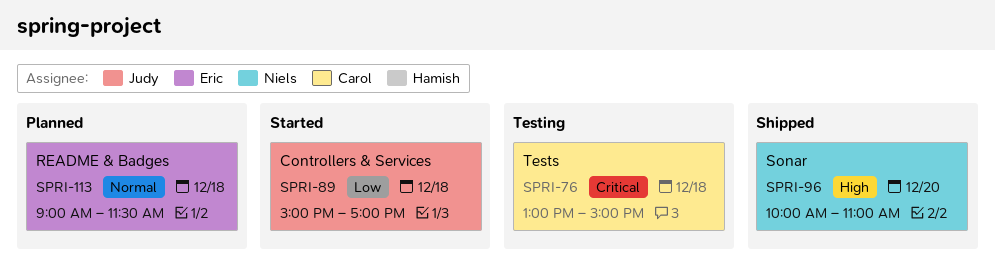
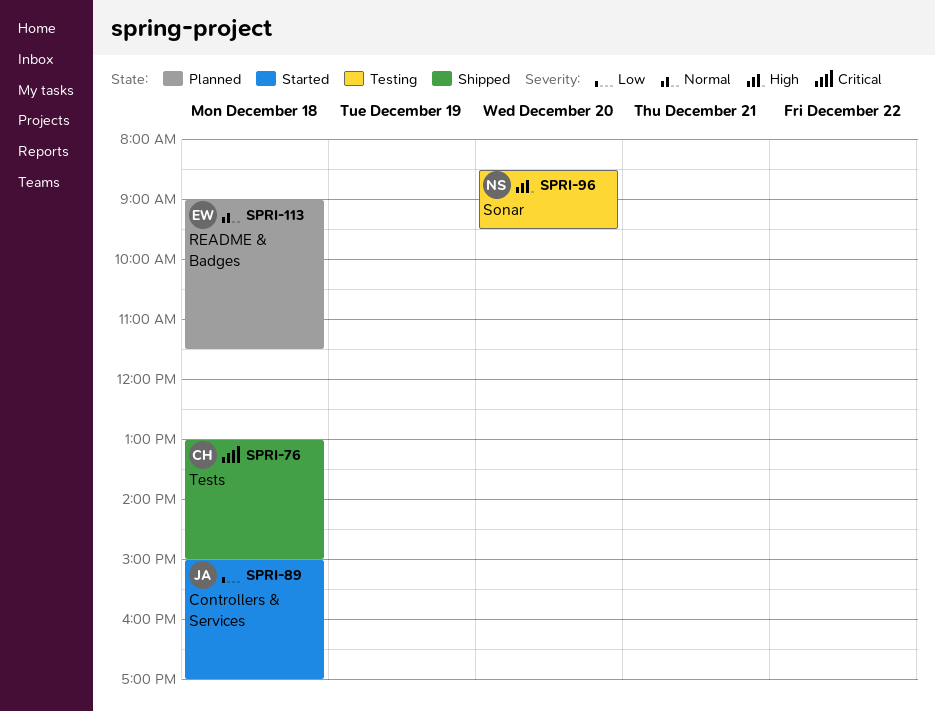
SPRI-76, status: Testing -> Shipped
SPRI-96, status: Shipped -> Testing
SPRI-96, begins: 10:00 -> 08:30
SPRI-96, ends: 11:00 -> 09:30

